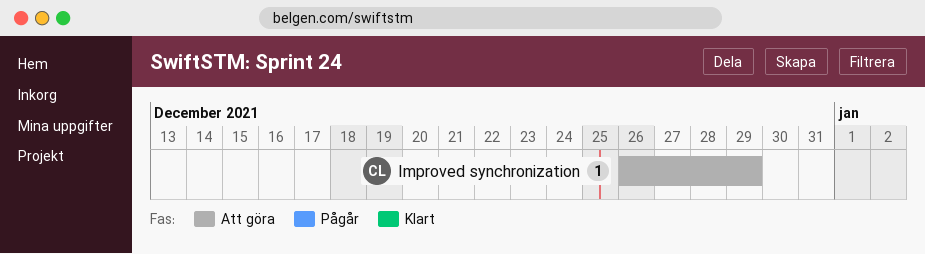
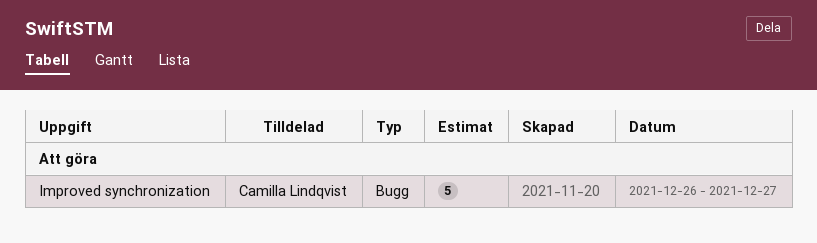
Improved synchronization, estimate: 1 -> 5
Improved synchronization, due: Dec 29 -> Dec 27

